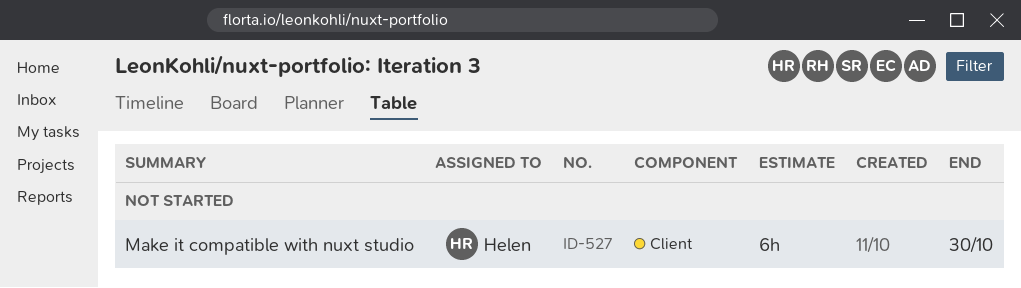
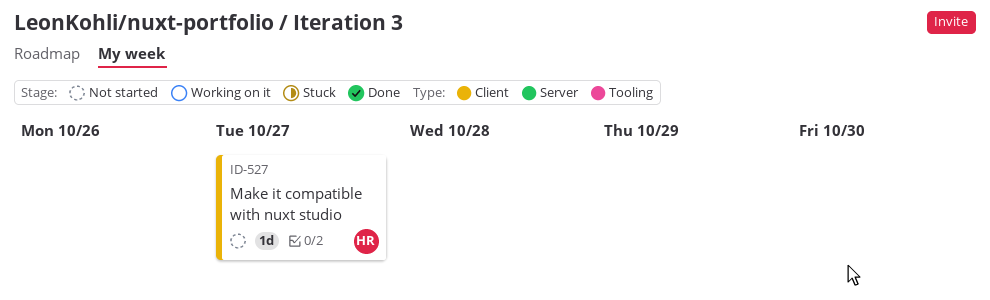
ID-527, estimate: 6h -> 1d
ID-527, due: Oct 30 -> Oct 27

